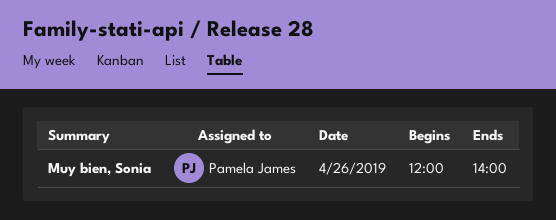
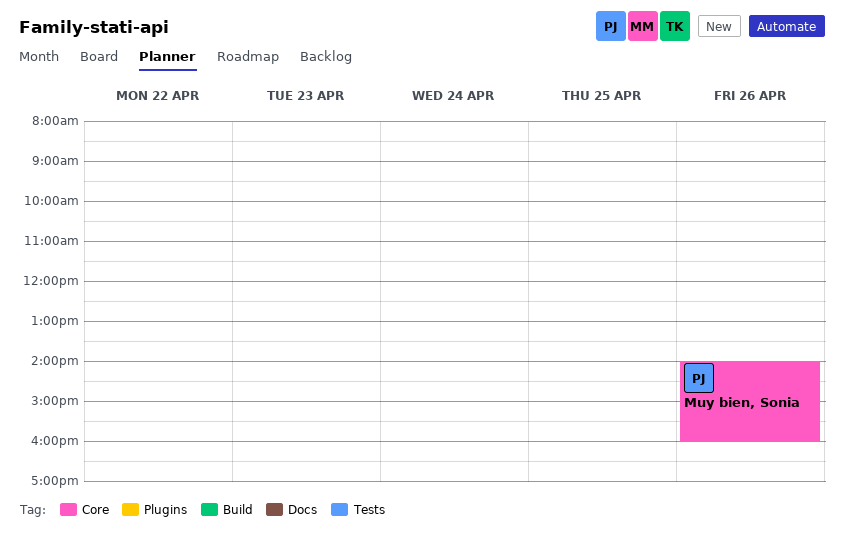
Muy bien, Sonia, begins: 12:00 -> 14:00
Muy bien, Sonia, ends: 14:00 -> 16:00

